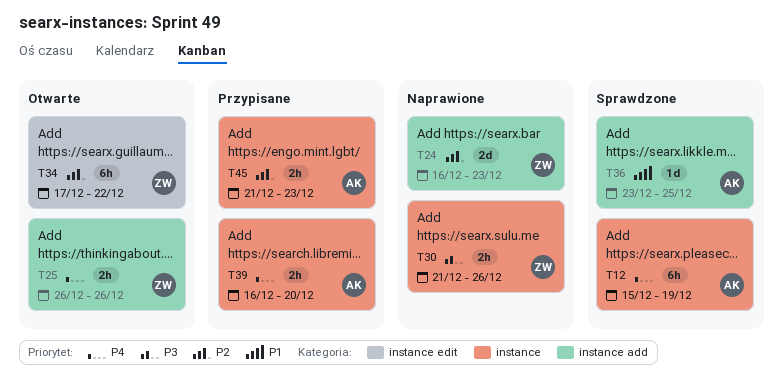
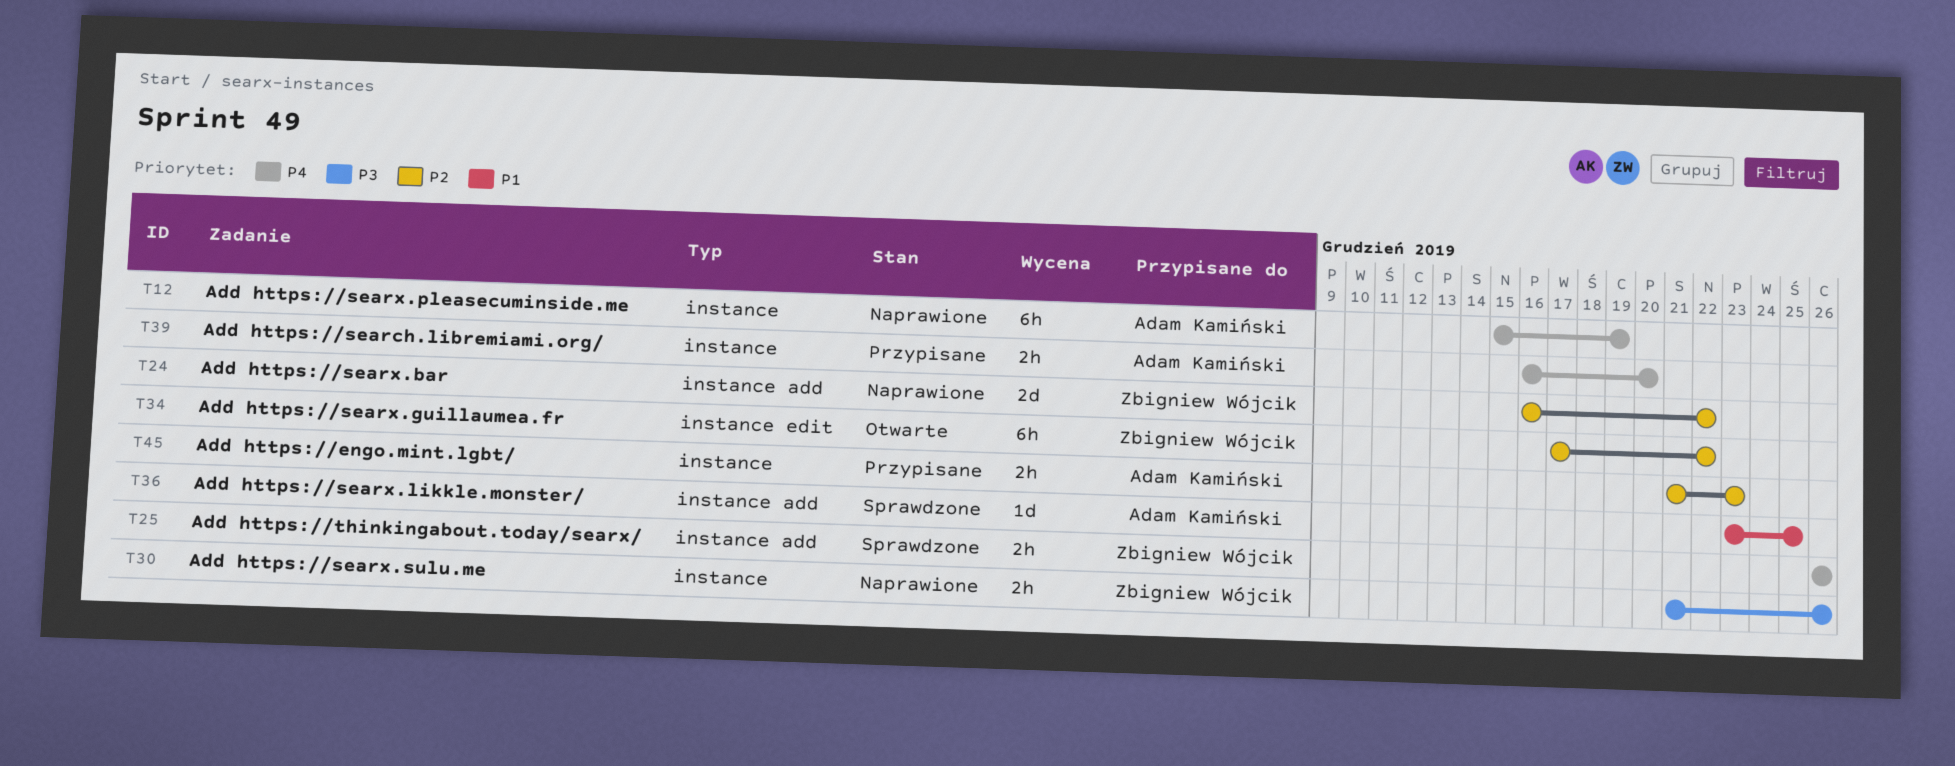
T12, status: Sprawdzone -> Naprawione
T24, due: Dec 23 -> Dec 22
T25, status: Otwarte -> Sprawdzone

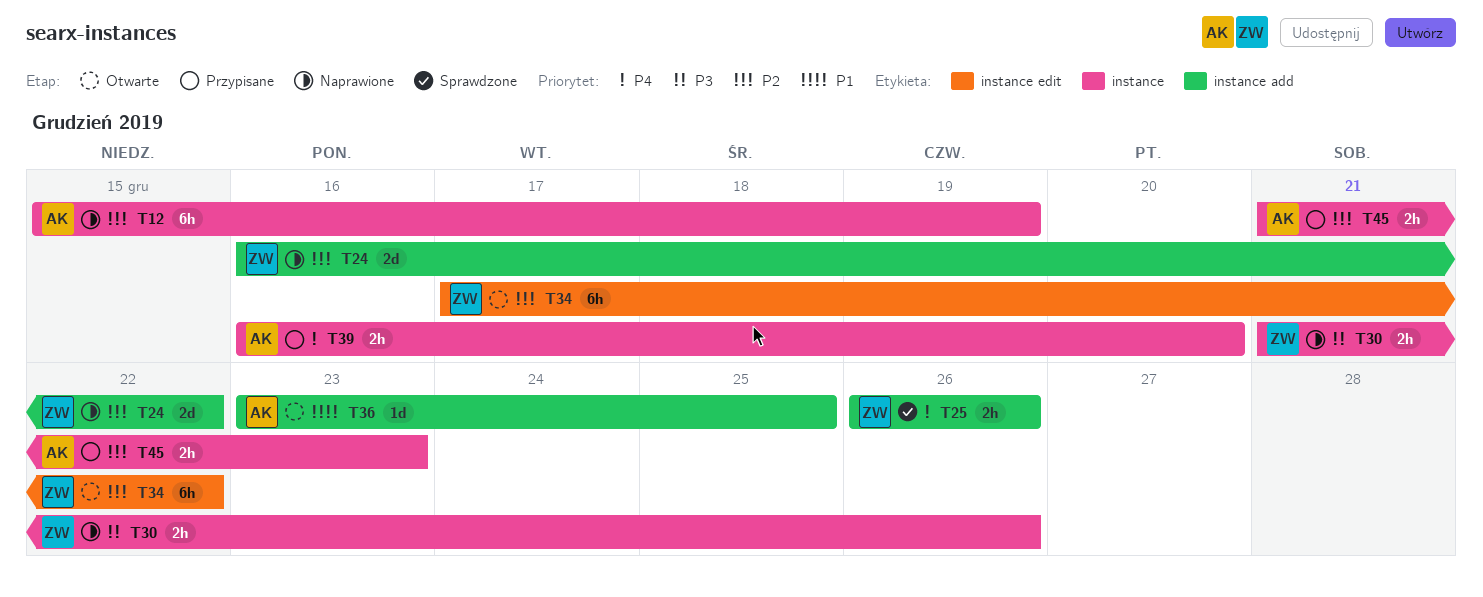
T12, priority: P4 -> P2
T36, status: Sprawdzone -> Otwarte

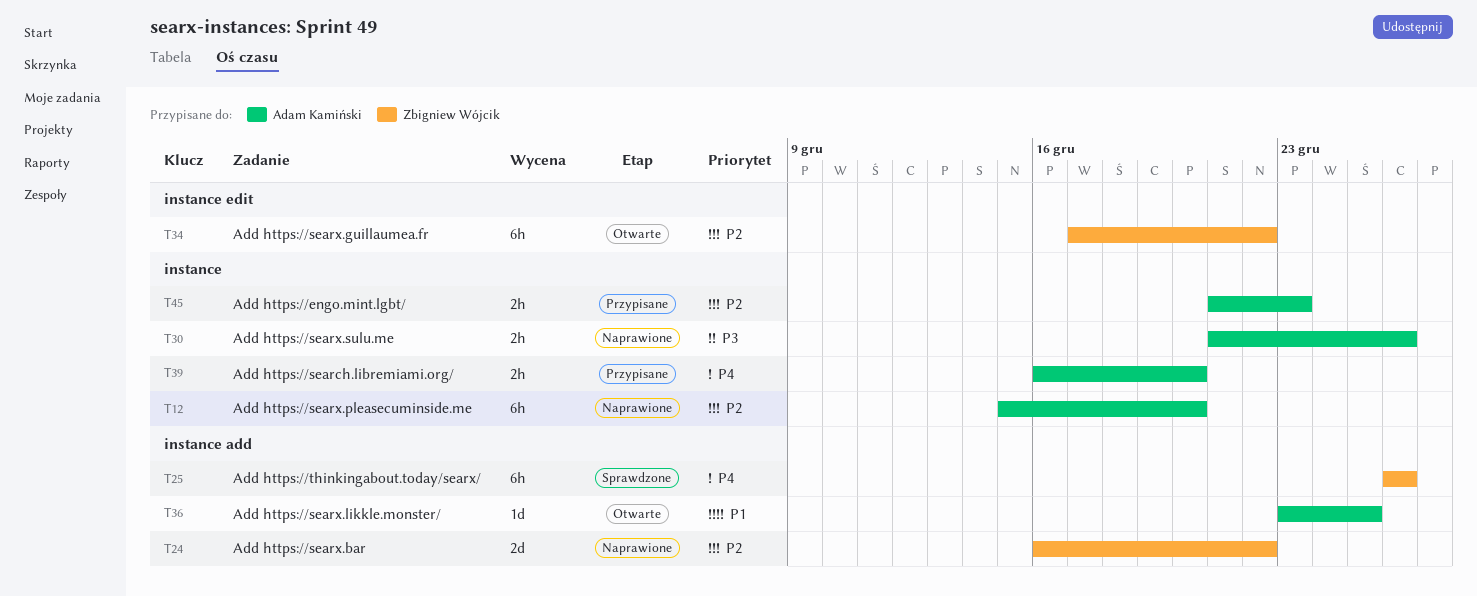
T12, due: Dec 19 -> Dec 20
T25, estimate: 2h -> 6h
T30, owner: Zbigniew Wójcik -> Adam Kamiński

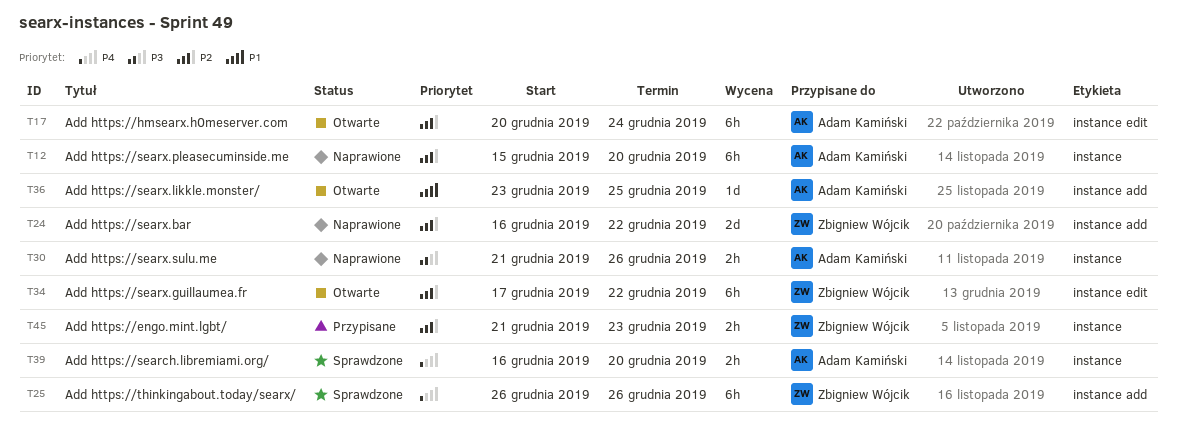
T17: none -> present
T39, status: Przypisane -> Sprawdzone
T45, owner: Adam Kamiński -> Zbigniew Wójcik

